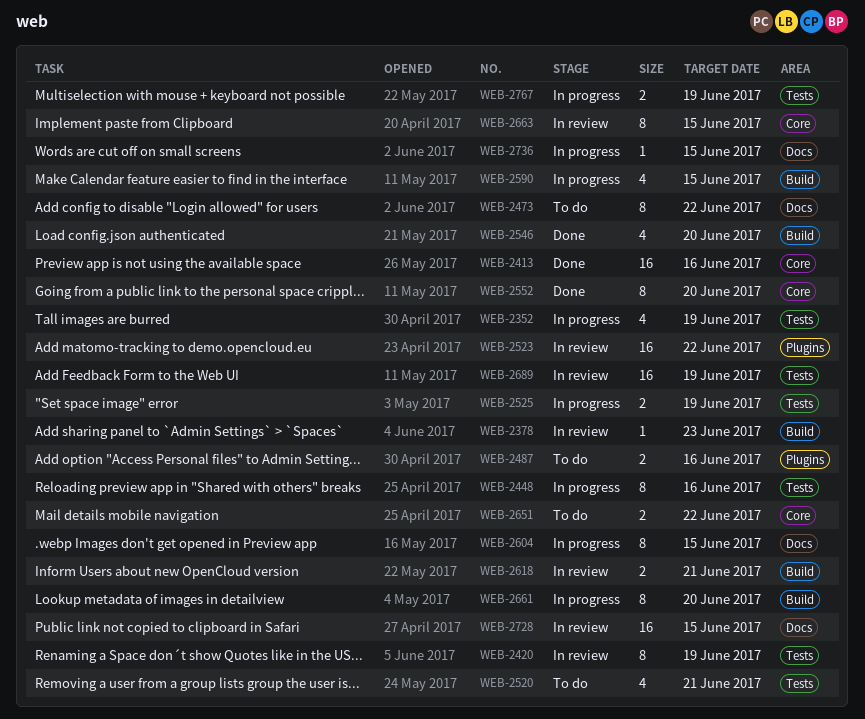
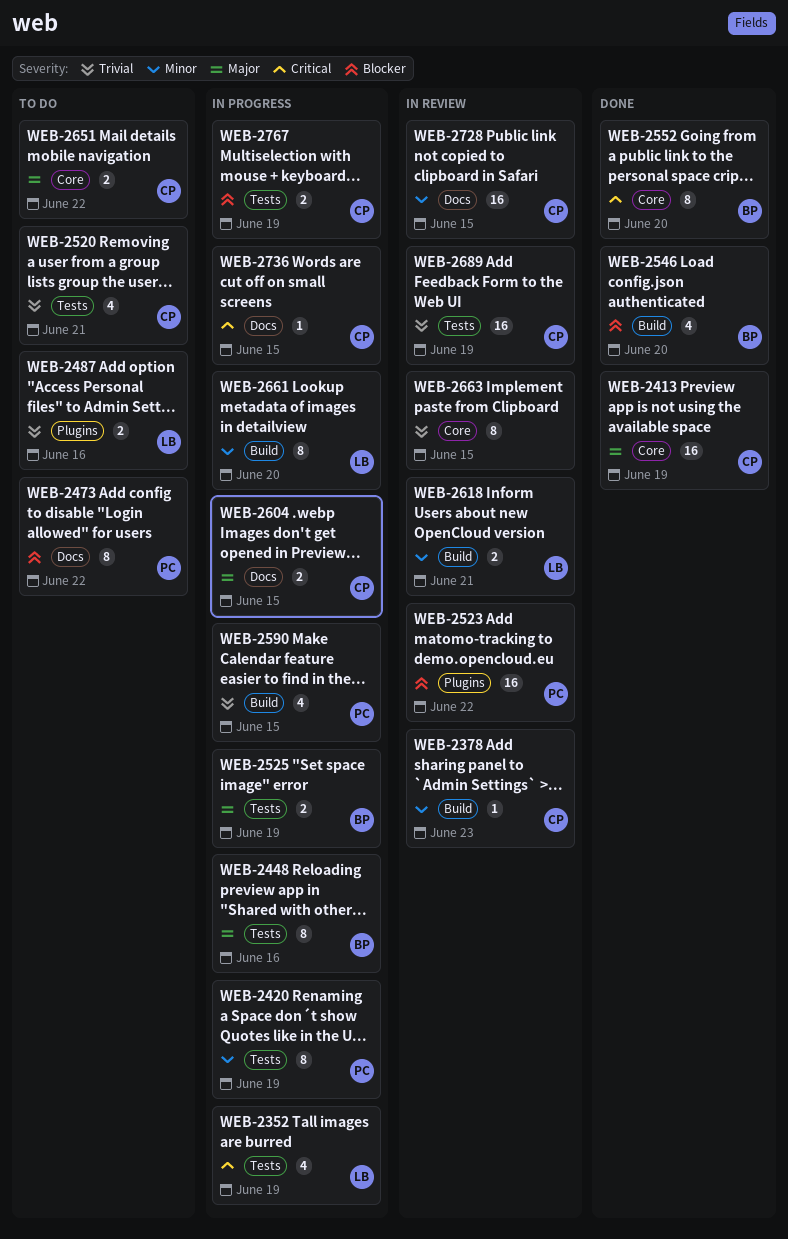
WEB-2413, due: Jun 16 -> Jun 19
WEB-2420, status: In review -> In progress
WEB-2604, estimate: 8 -> 2

